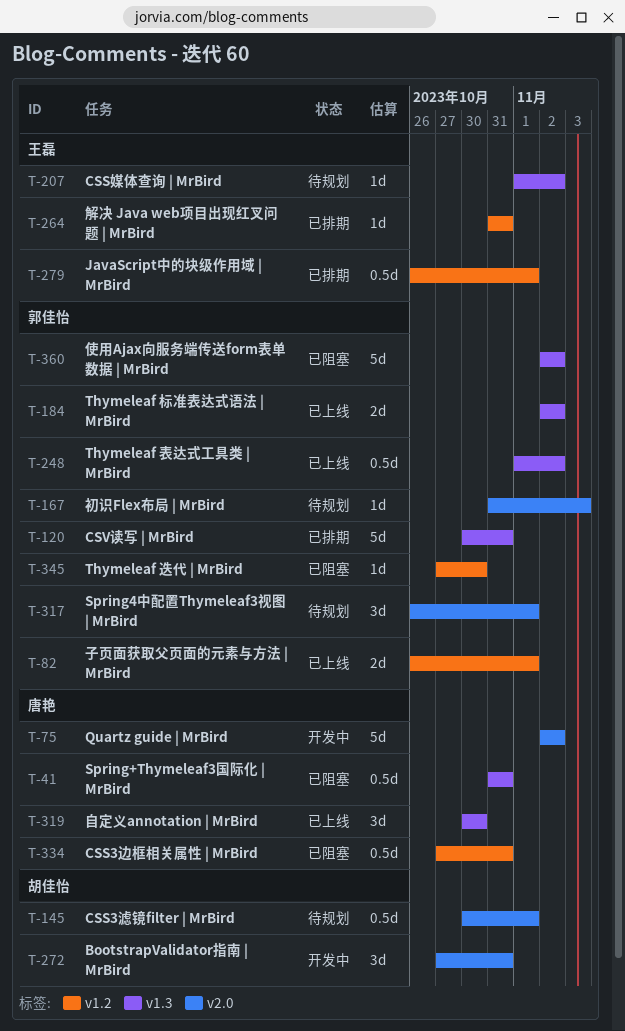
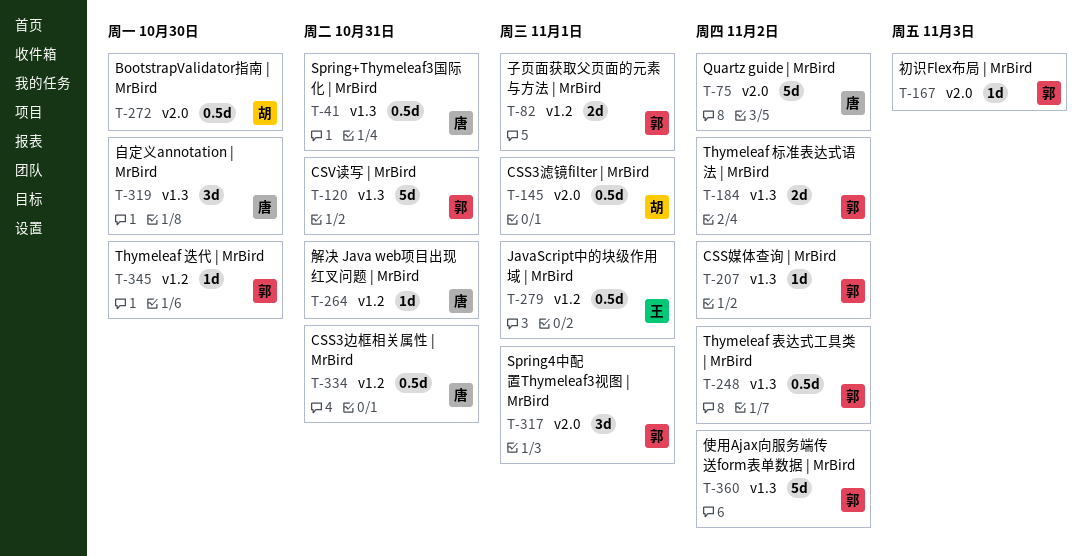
T-207, owner: 王磊 -> 郭佳怡
T-264, owner: 王磊 -> 唐艳
T-272, estimate: 3d -> 0.5d
T-272, due: Oct 31 -> Oct 30

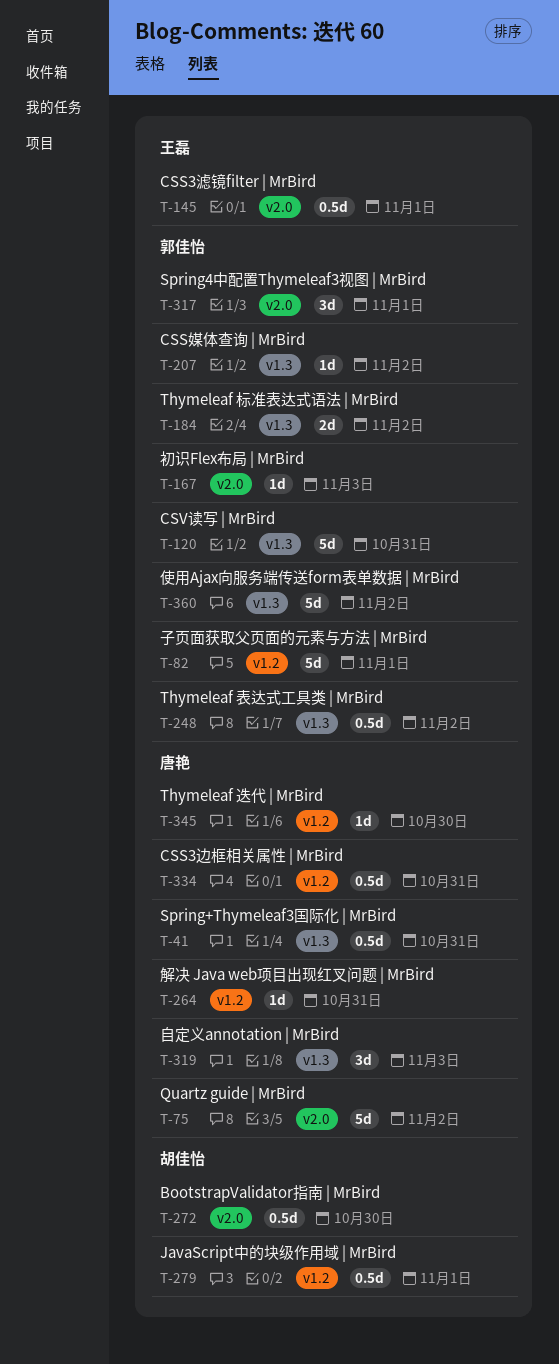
T-82, estimate: 2d -> 5d
T-145, owner: 胡佳怡 -> 王磊
T-279, owner: 王磊 -> 胡佳怡
T-319, due: Oct 30 -> Nov 3
T-345, owner: 郭佳怡 -> 唐艳

